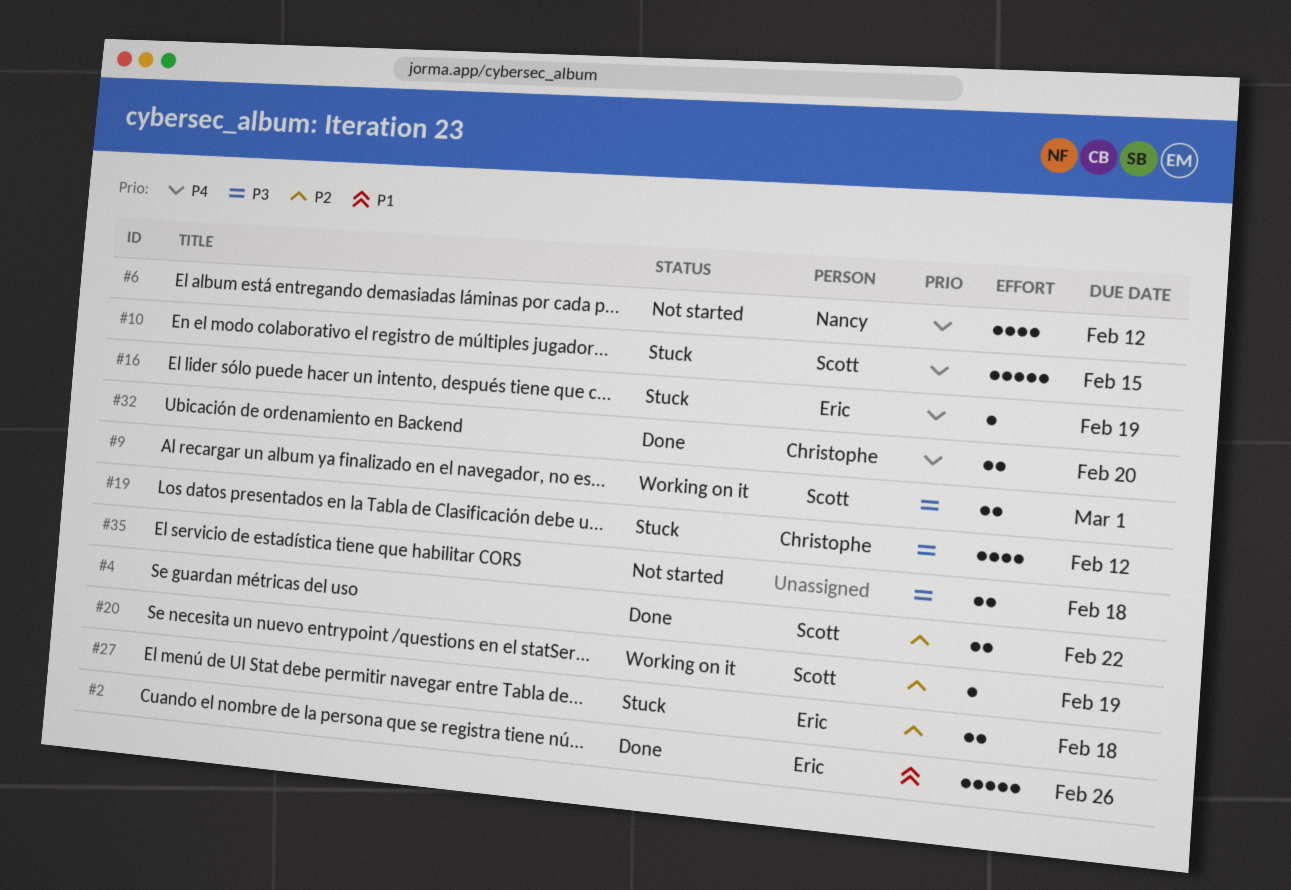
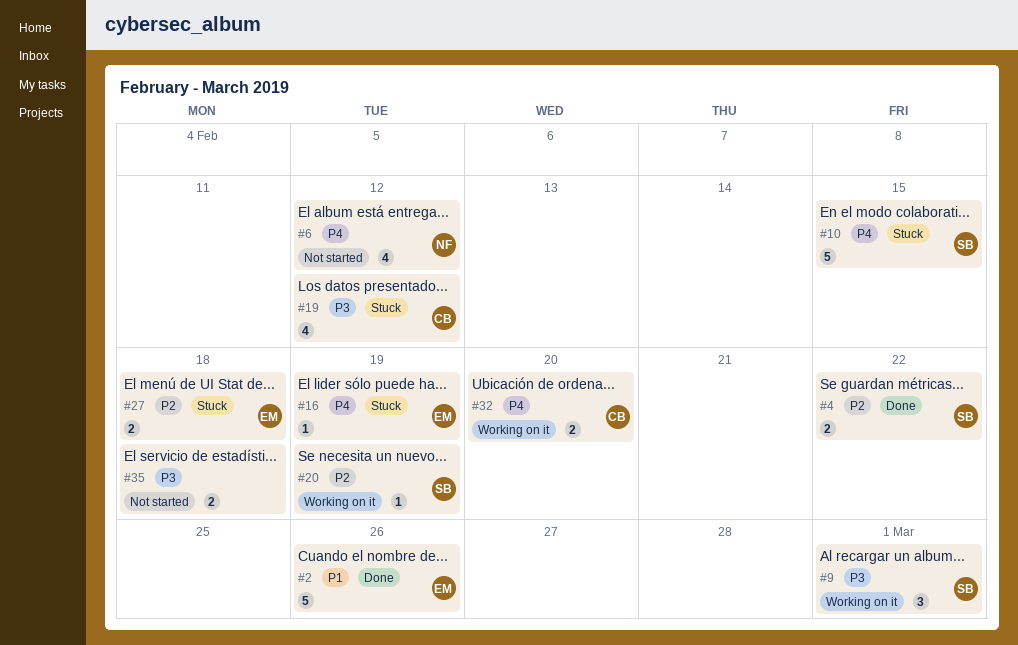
#9, estimate: 2 -> 3
#32, status: Done -> Working on it

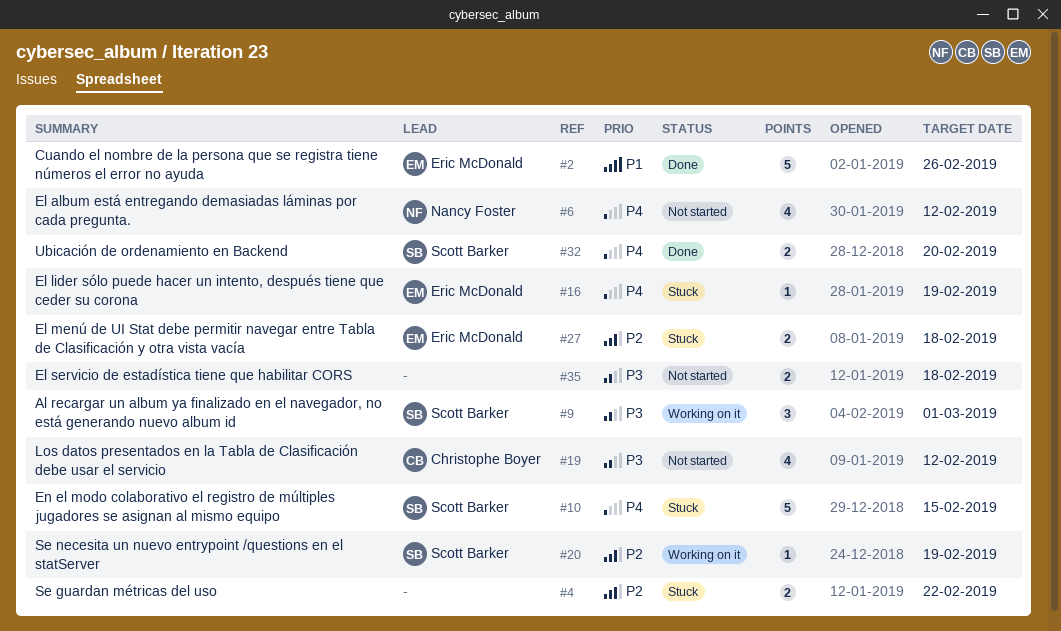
#4, status: Done -> Stuck
#4, owner: Scott Barker -> none
#19, status: Stuck -> Not started
#32, status: Working on it -> Done
#32, owner: Christophe Boyer -> Scott Barker

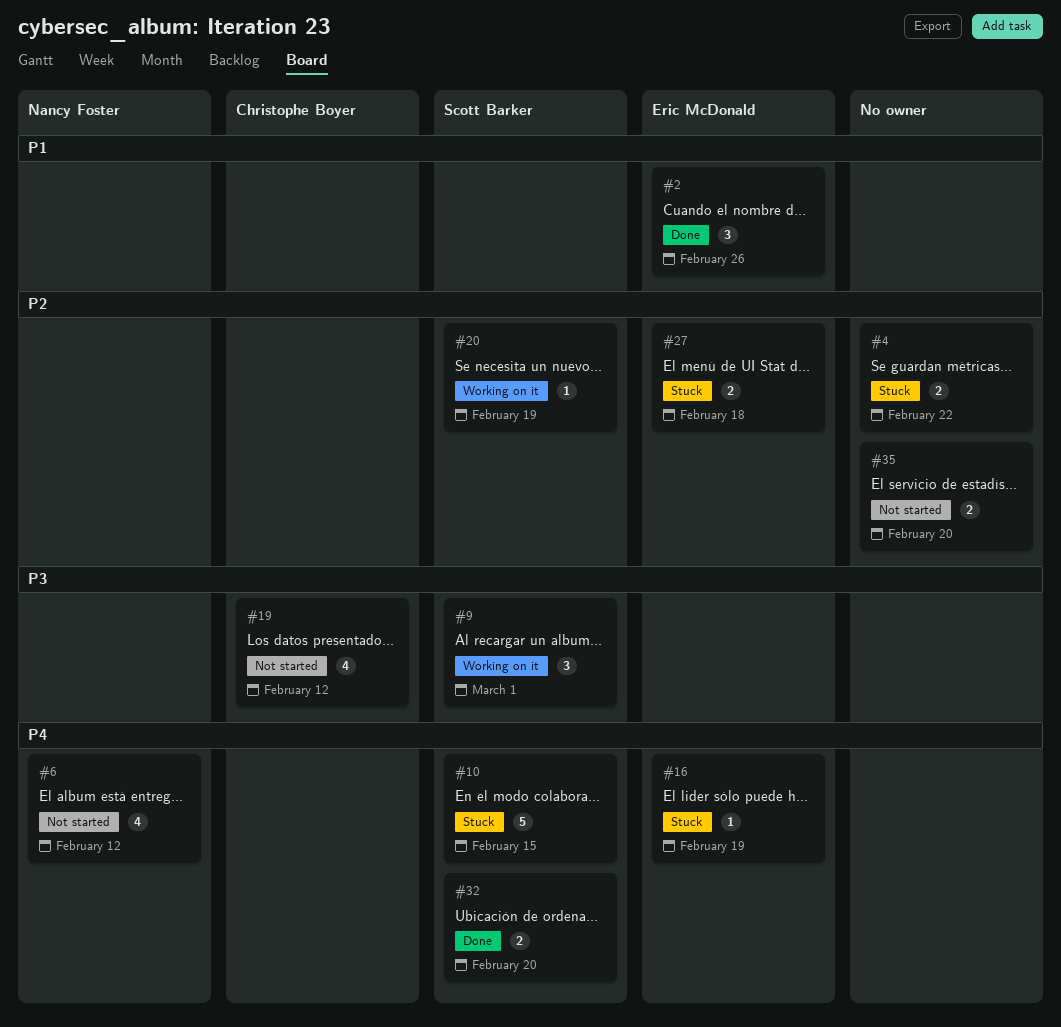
#2, estimate: 5 -> 3
#35, priority: P3 -> P2
#35, due: Feb 18 -> Feb 20

